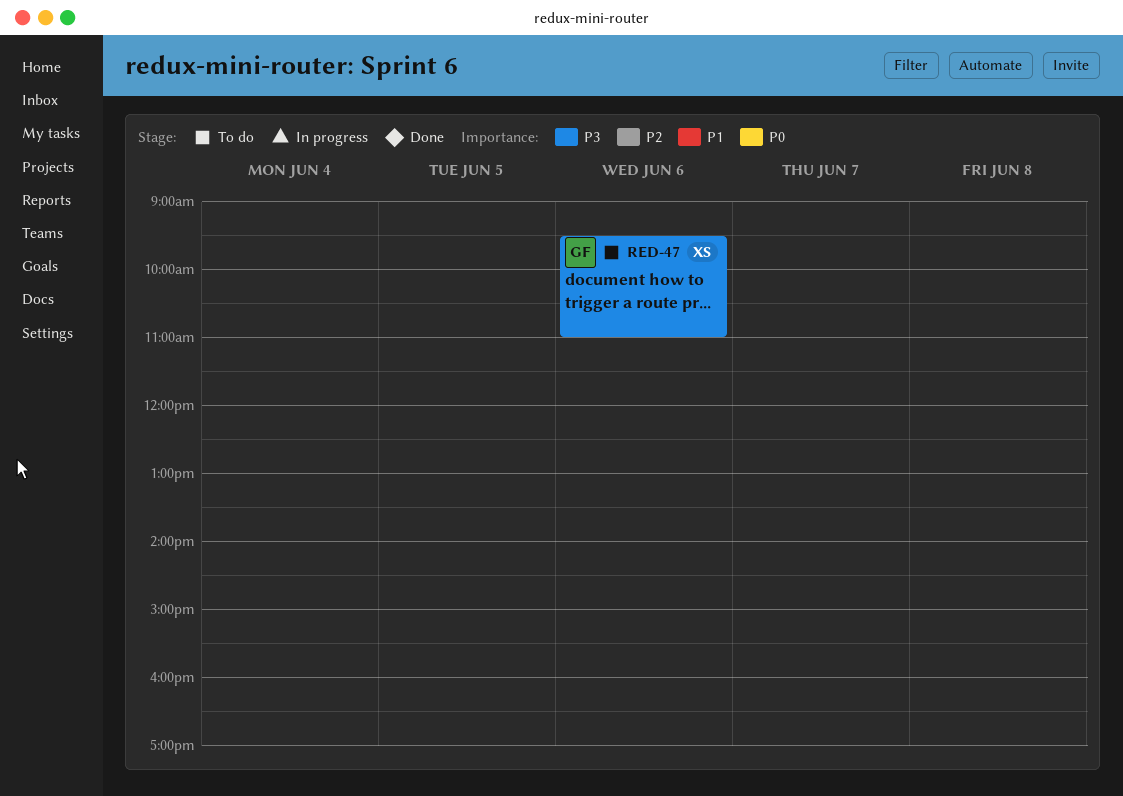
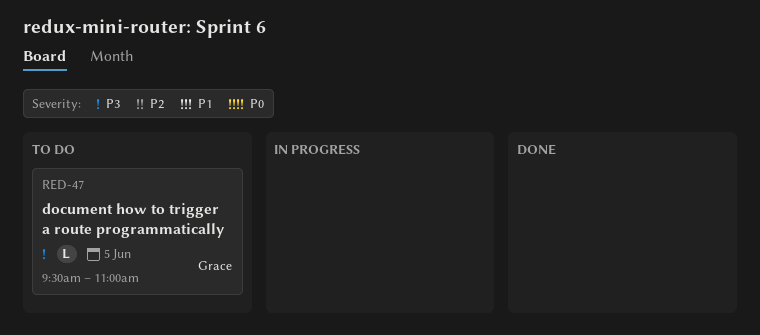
RED-47, estimate: XS -> L
RED-47, day: Jun 6 -> Jun 5

